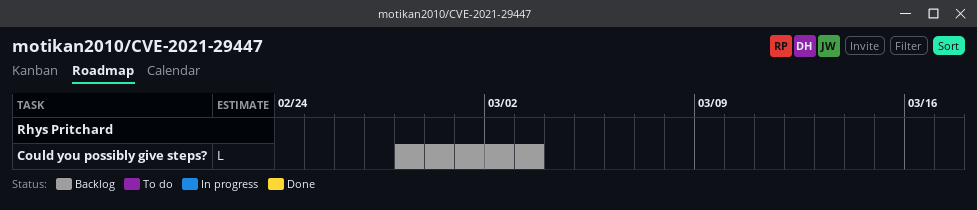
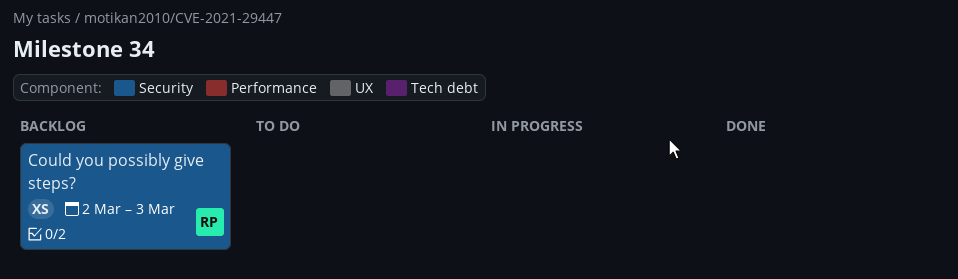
Could you possibly give steps?, estimate: L -> XS
Could you possibly give steps?, start: Feb 28 -> Mar 2

